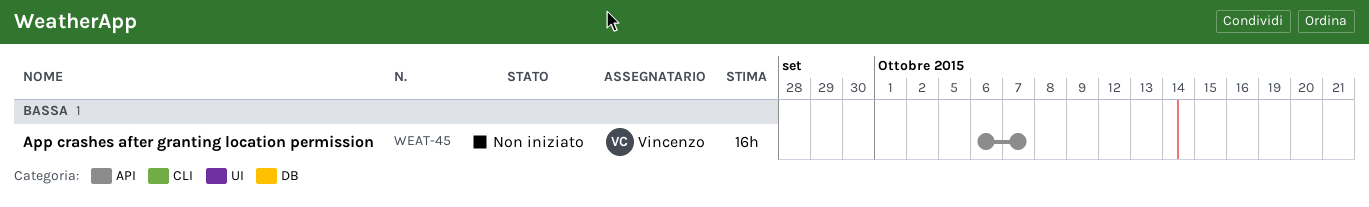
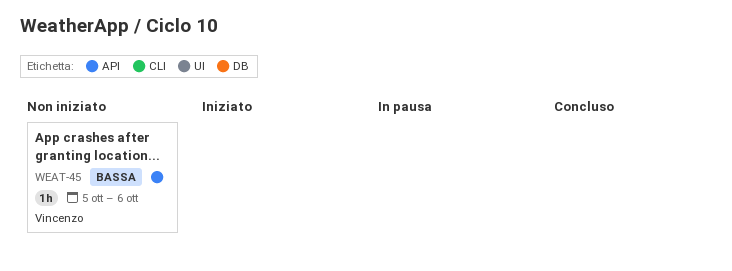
WEAT-45, estimate: 16h -> 1h
WEAT-45, start: Oct 6 -> Oct 5
WEAT-45, due: Oct 7 -> Oct 6

